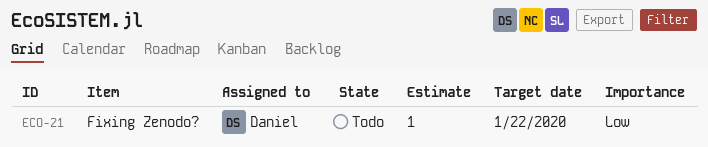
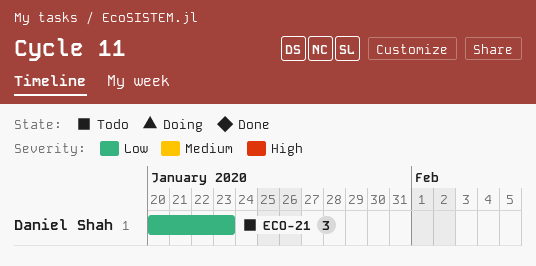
ECO-21, estimate: 1 -> 3
ECO-21, due: Jan 22 -> Jan 23

